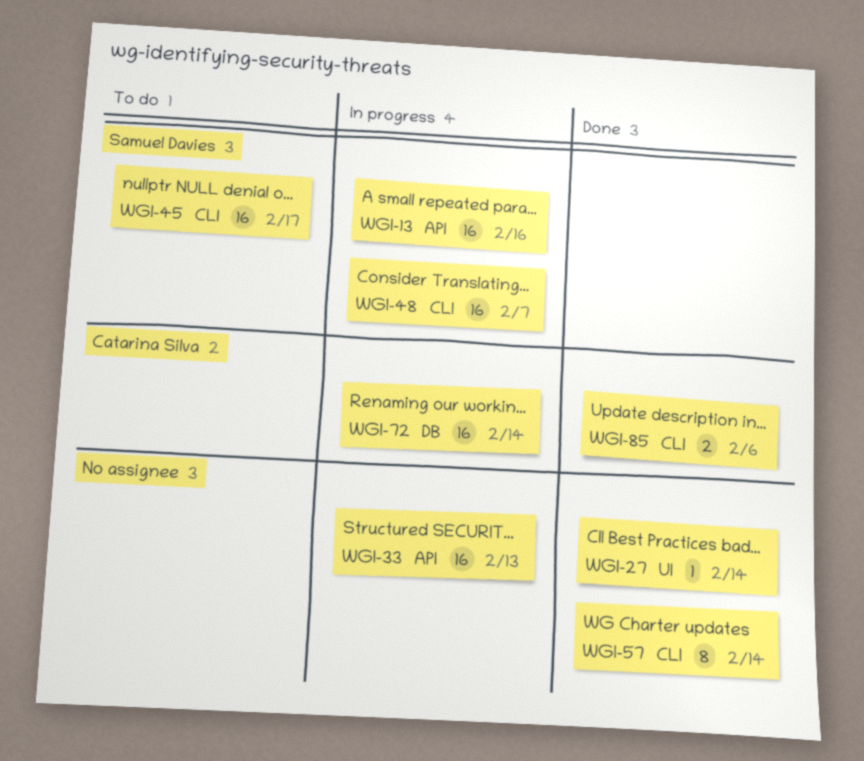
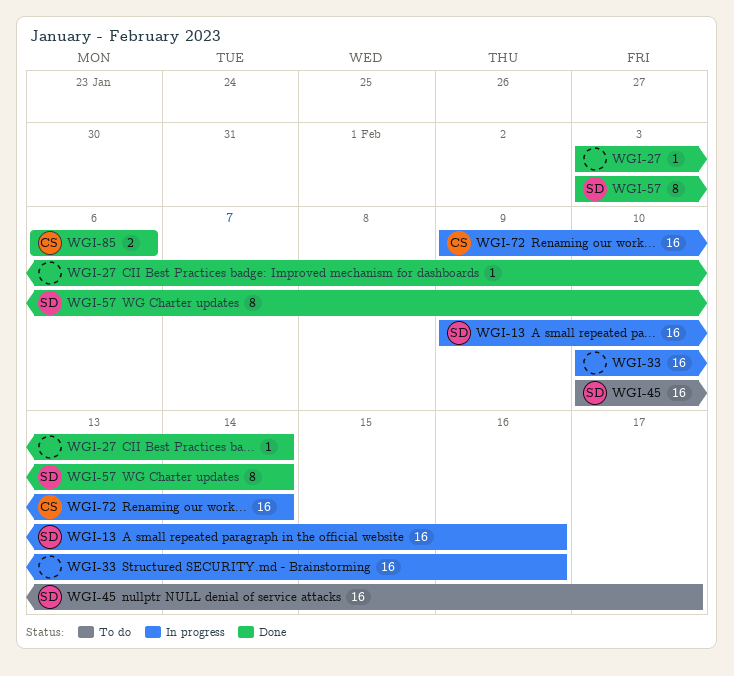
WGI-33, due: Feb 13 -> Feb 16
WGI-48: present -> none
WGI-57, owner: none -> Samuel Davies

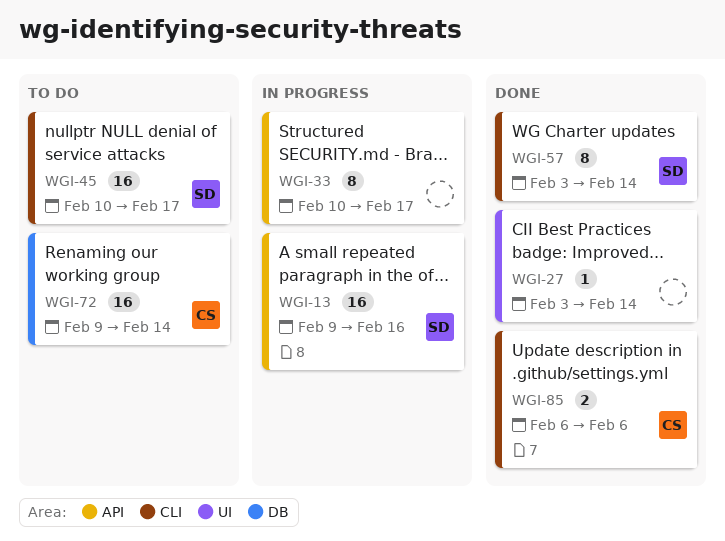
WGI-33, estimate: 16 -> 8
WGI-33, due: Feb 16 -> Feb 17
WGI-72, status: In progress -> To do

